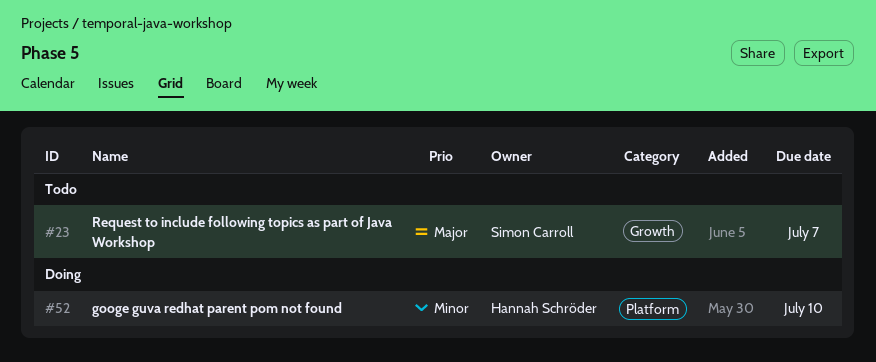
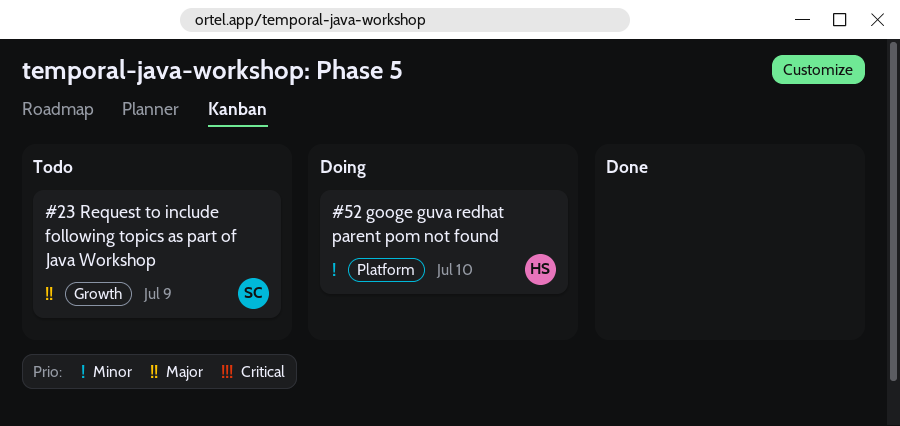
#23, due: Jul 7 -> Jul 9

